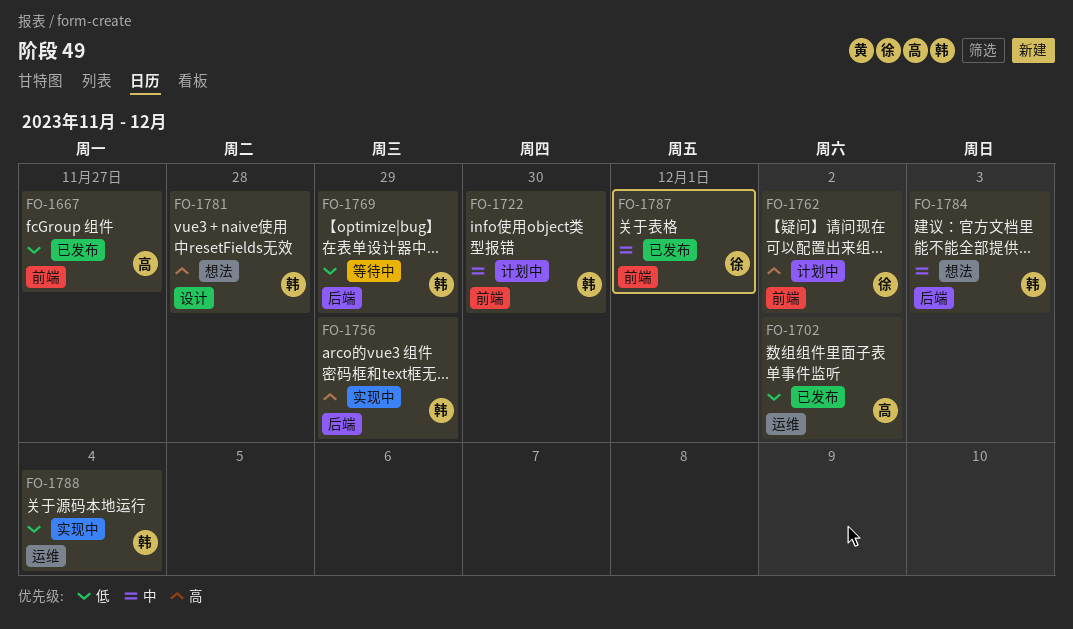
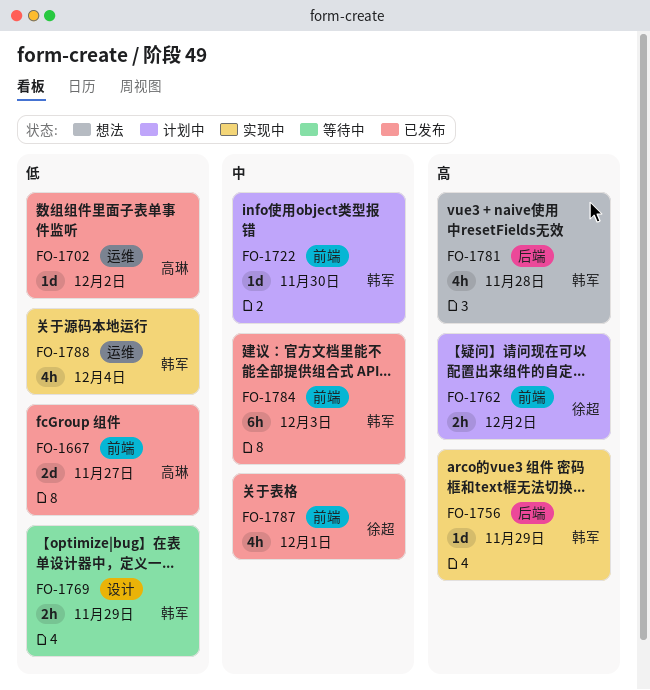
FO-1769, label: 后端 -> 设计
FO-1781, label: 设计 -> 后端
FO-1784, status: 想法 -> 已发布
FO-1784, label: 后端 -> 前端

